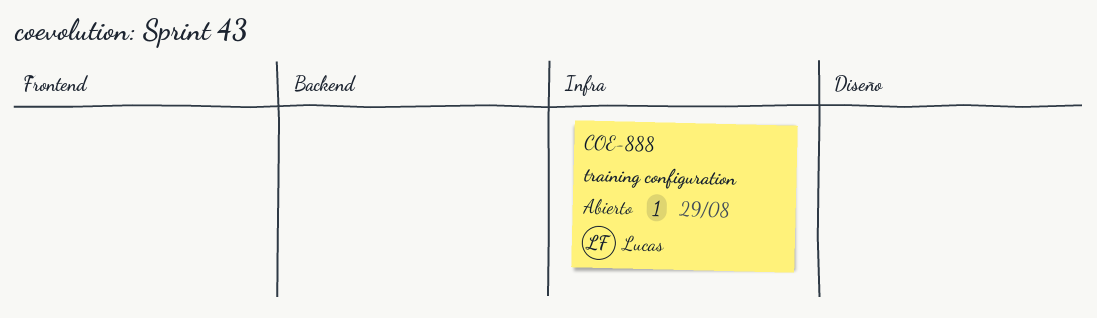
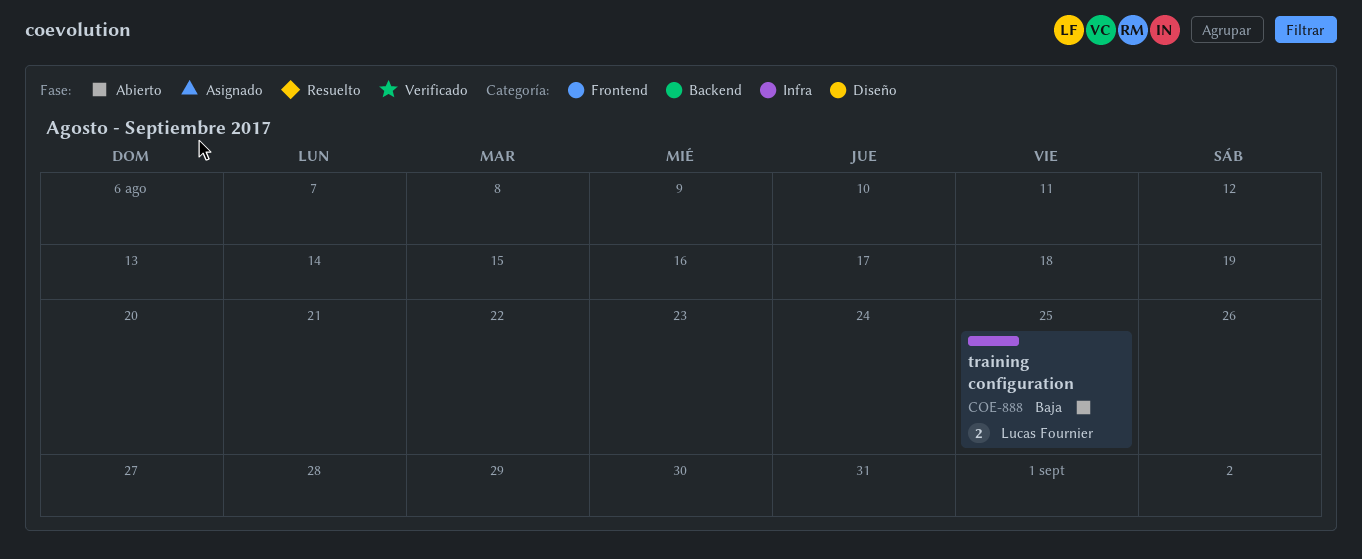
COE-888, estimate: 1 -> 2
COE-888, due: Aug 29 -> Aug 25

